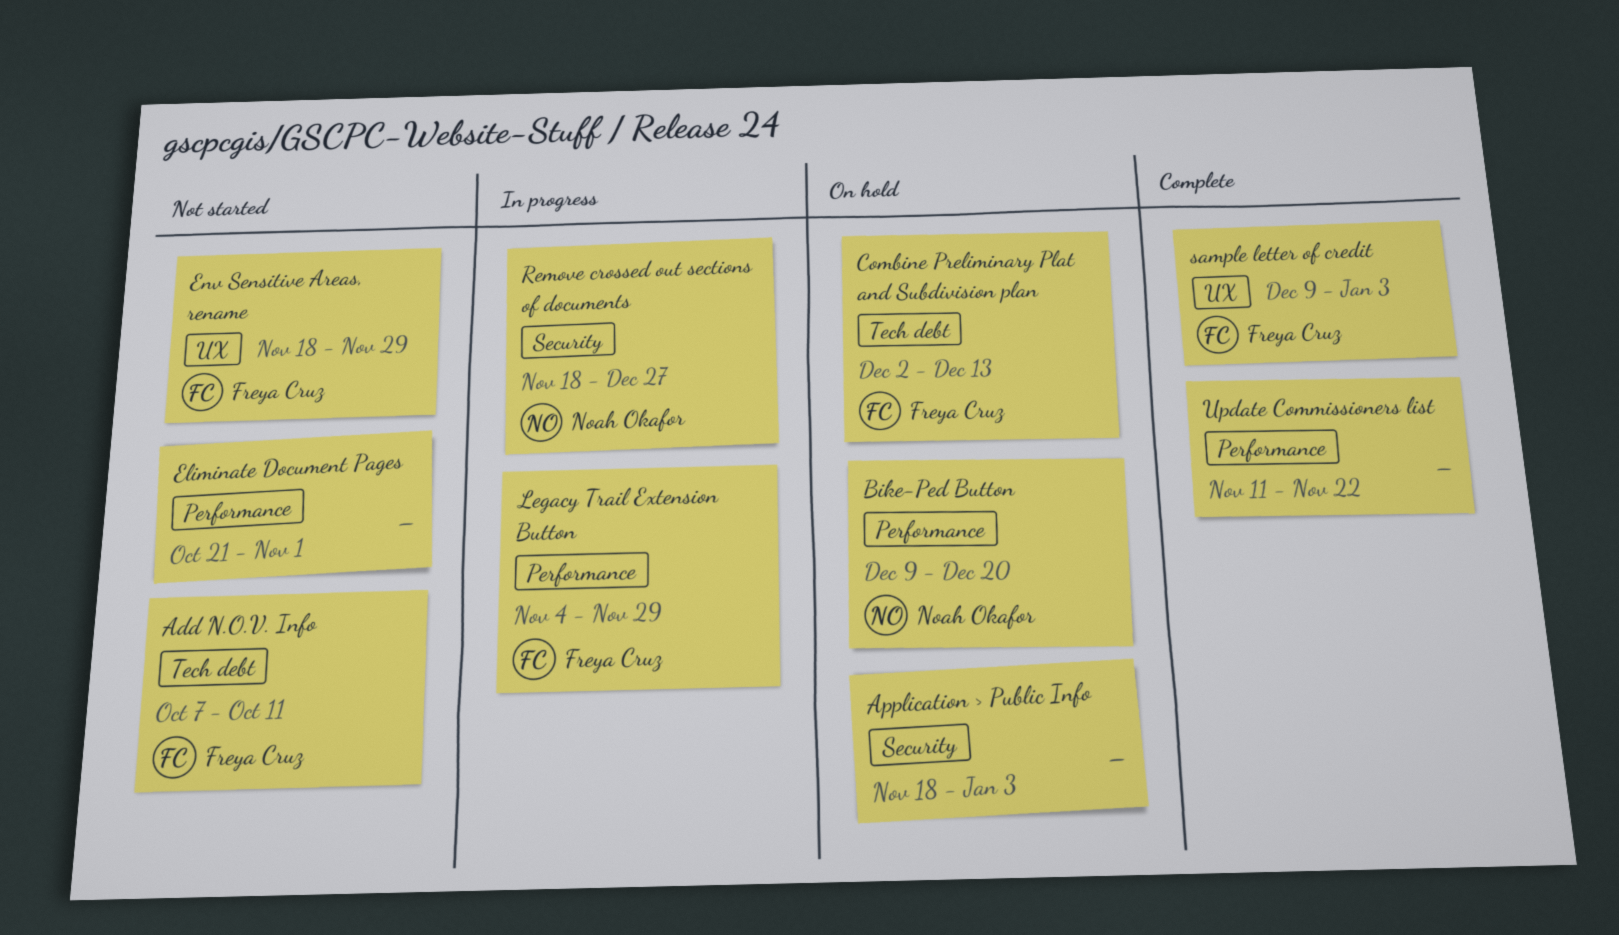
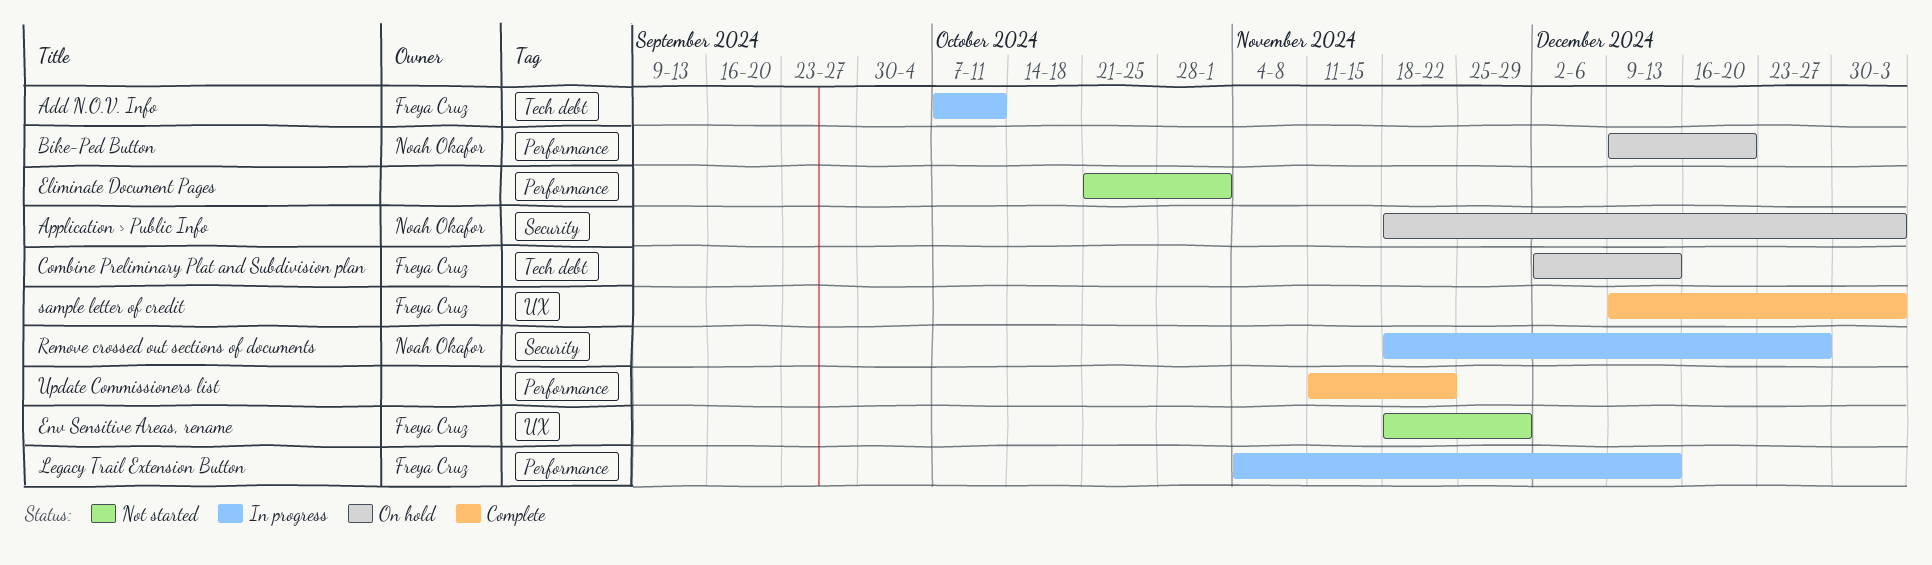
Add N.O.V. Info, status: Not started -> In progress
Application > Public Info, owner: none -> Noah Okafor
Legacy Trail Extension Button, due: Nov 29 -> Dec 13

